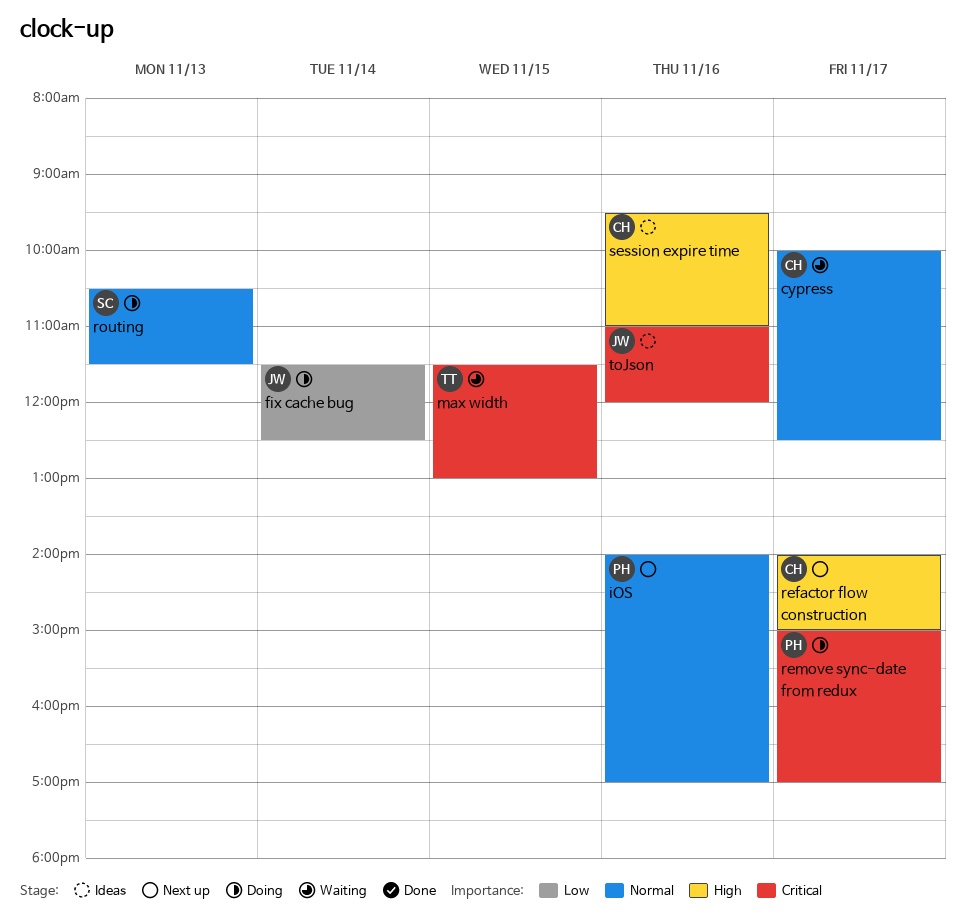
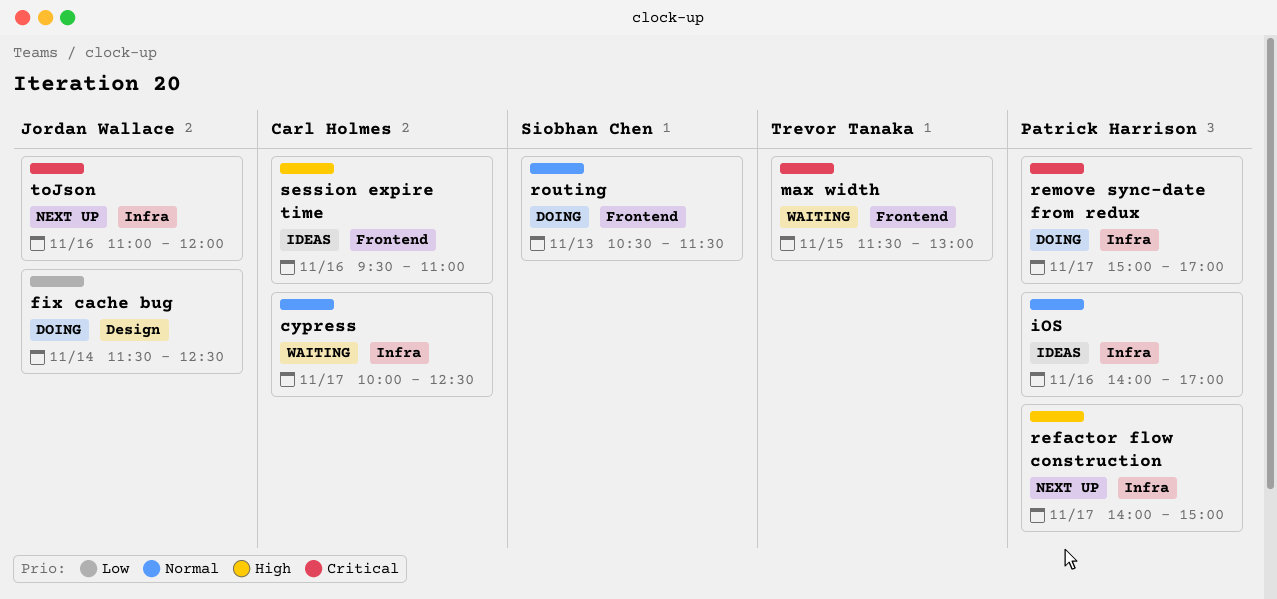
iOS, status: Next up -> Ideas
refactor flow construction, owner: Carl Holmes -> Patrick Harrison
toJson, status: Ideas -> Next up

